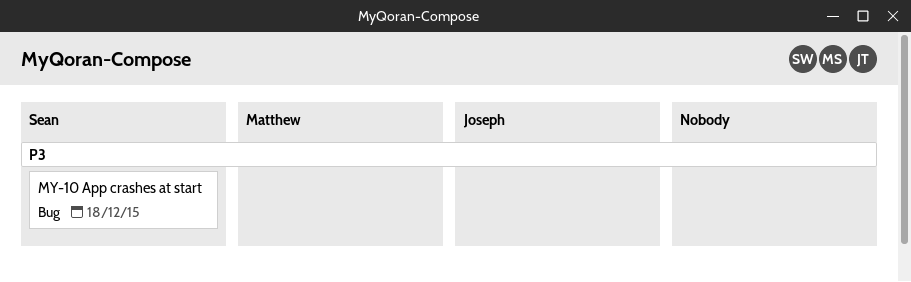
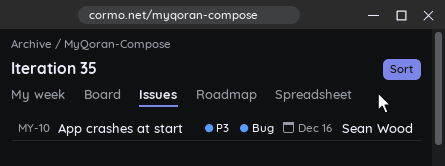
MY-10, due: Dec 18 -> Dec 16

